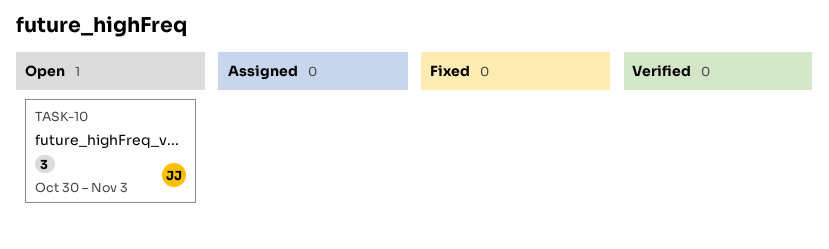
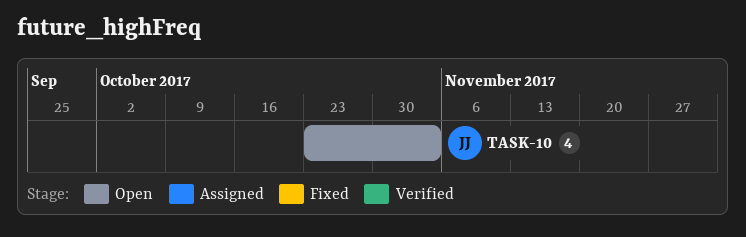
TASK-10, estimate: 3 -> 4
TASK-10, start: Oct 30 -> Oct 23

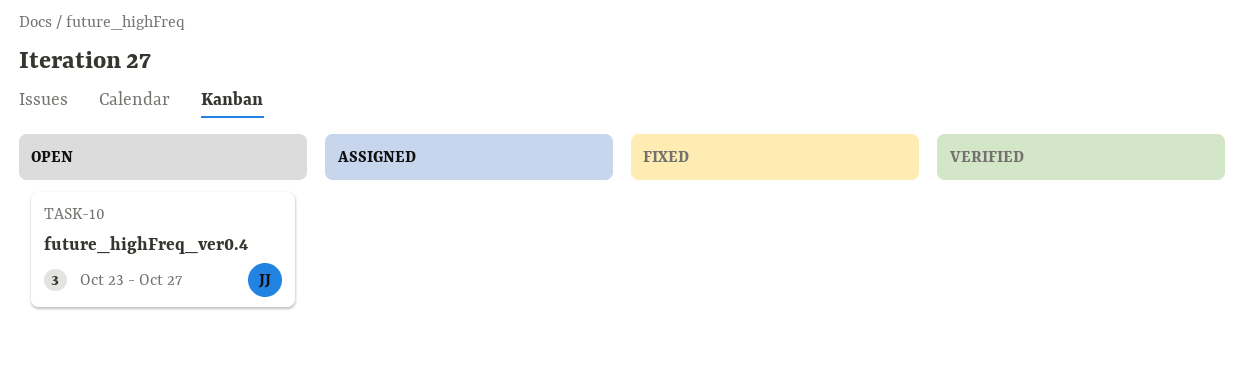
TASK-10, estimate: 4 -> 3
TASK-10, due: Nov 3 -> Oct 27

